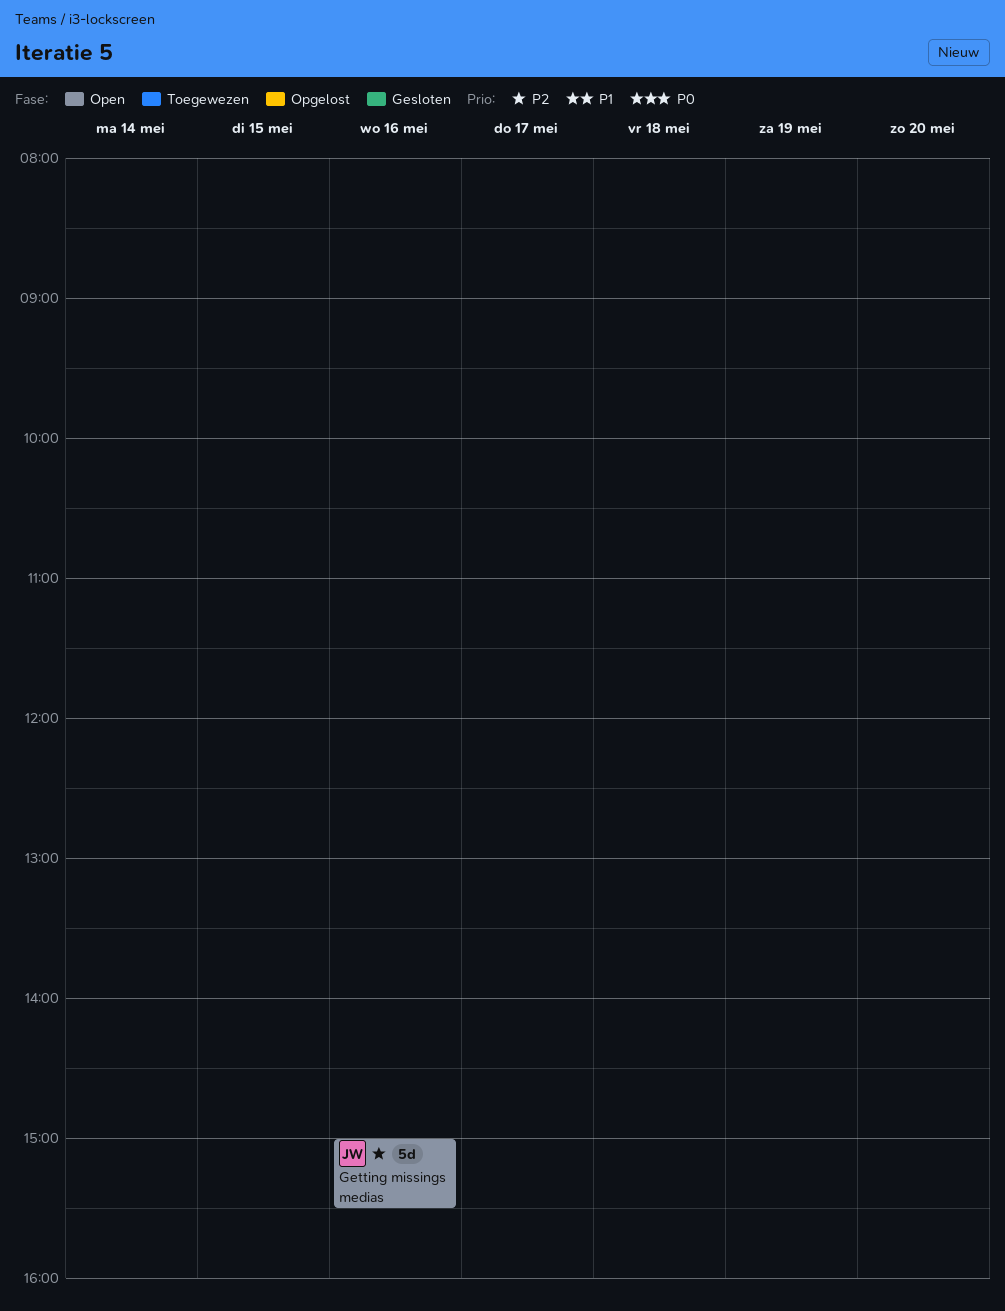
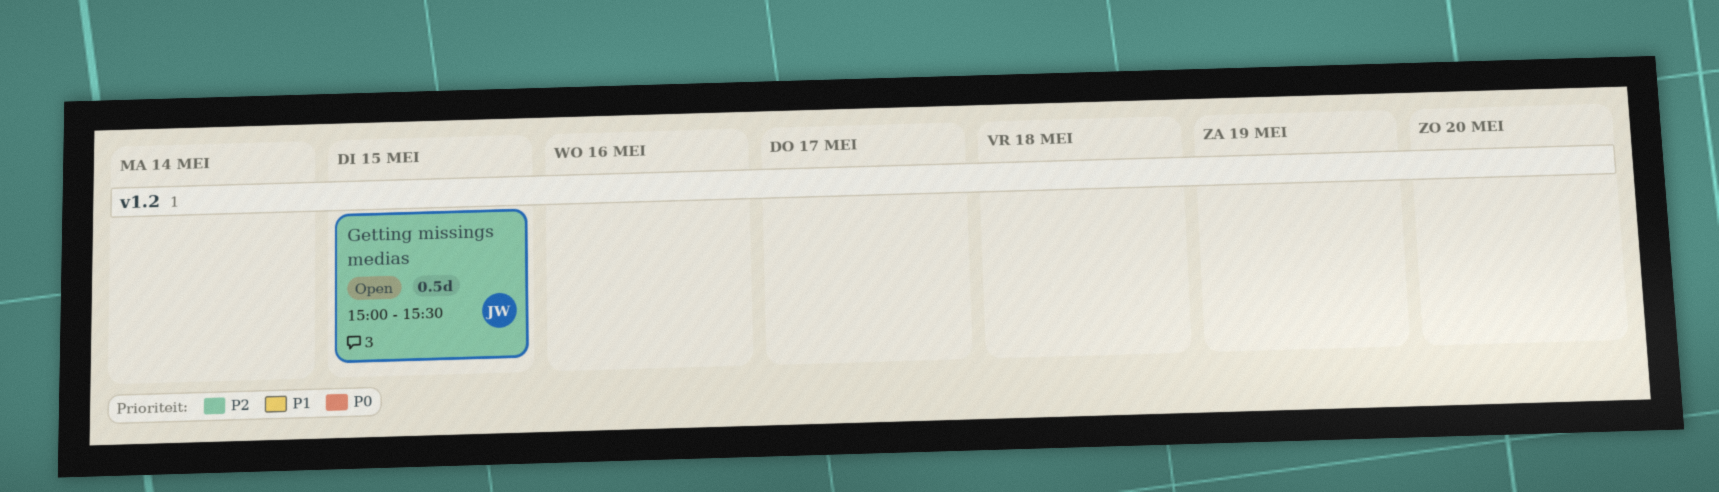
Getting missings medias, estimate: 5d -> 0.5d
Getting missings medias, day: May 16 -> May 15

